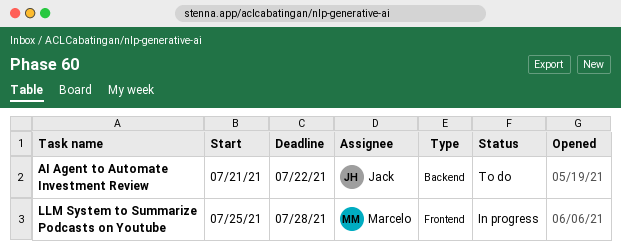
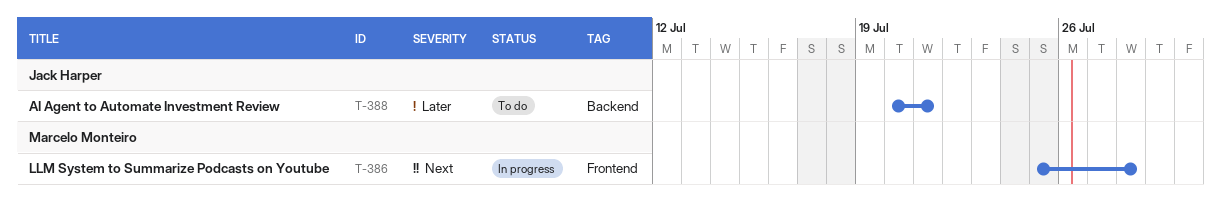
AI Agent to Automate Investment Review, start: Jul 21 -> Jul 20
AI Agent to Automate Investment Review, due: Jul 22 -> Jul 21

